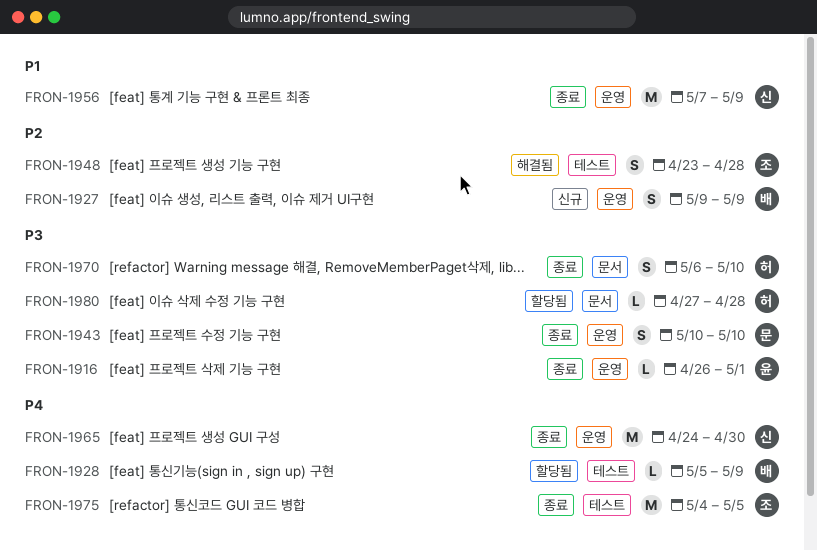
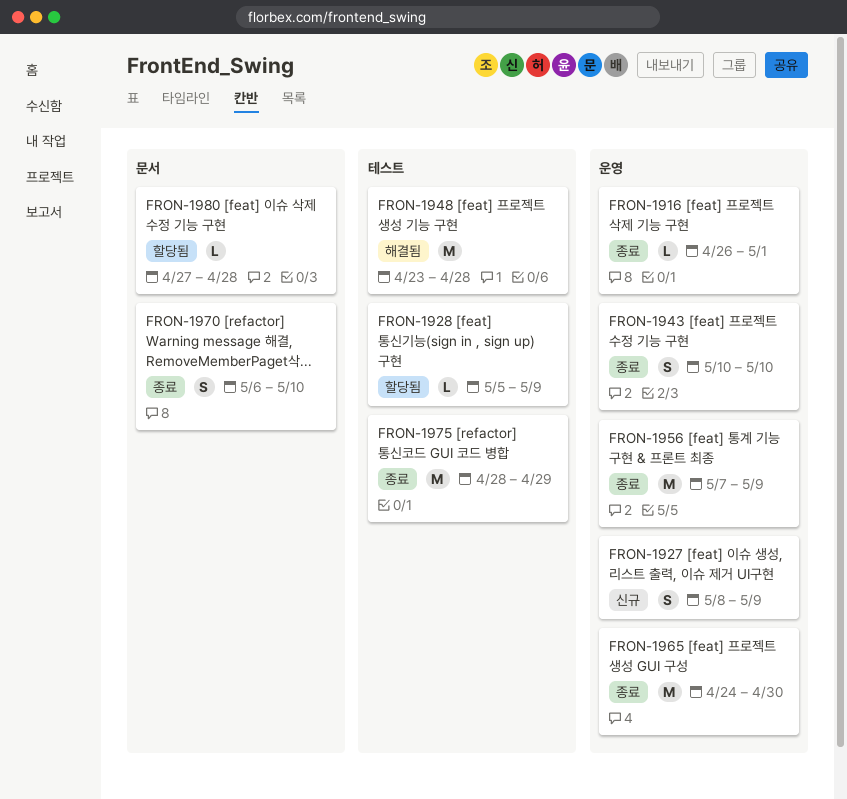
FRON-1927, start: May 9 -> May 8
FRON-1948, estimate: S -> M
FRON-1975, start: May 4 -> Apr 28
FRON-1975, due: May 5 -> Apr 29

